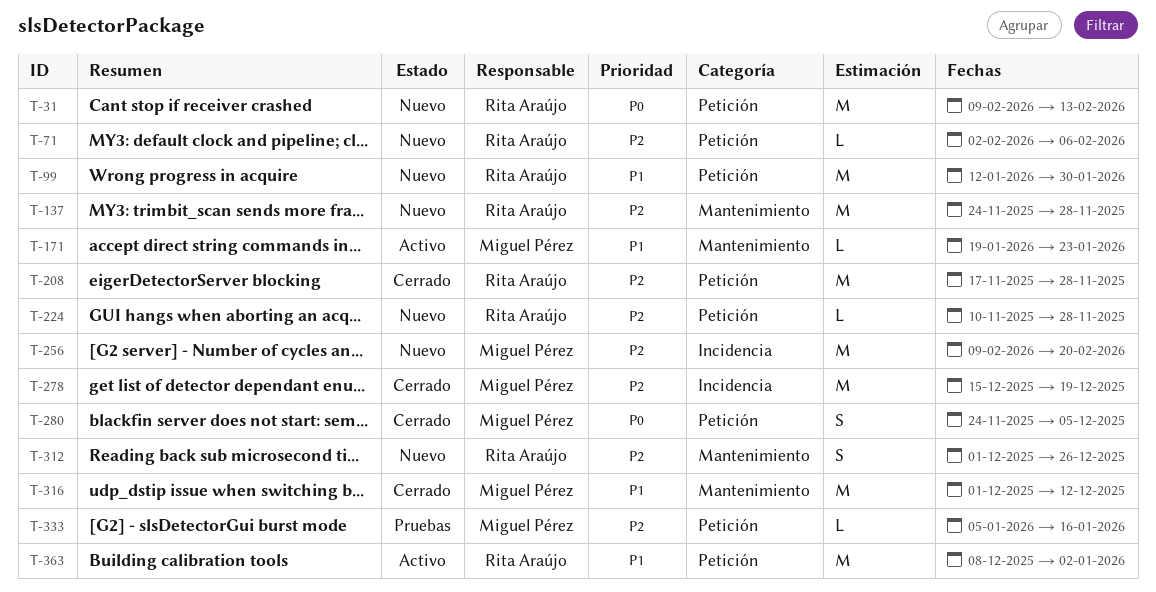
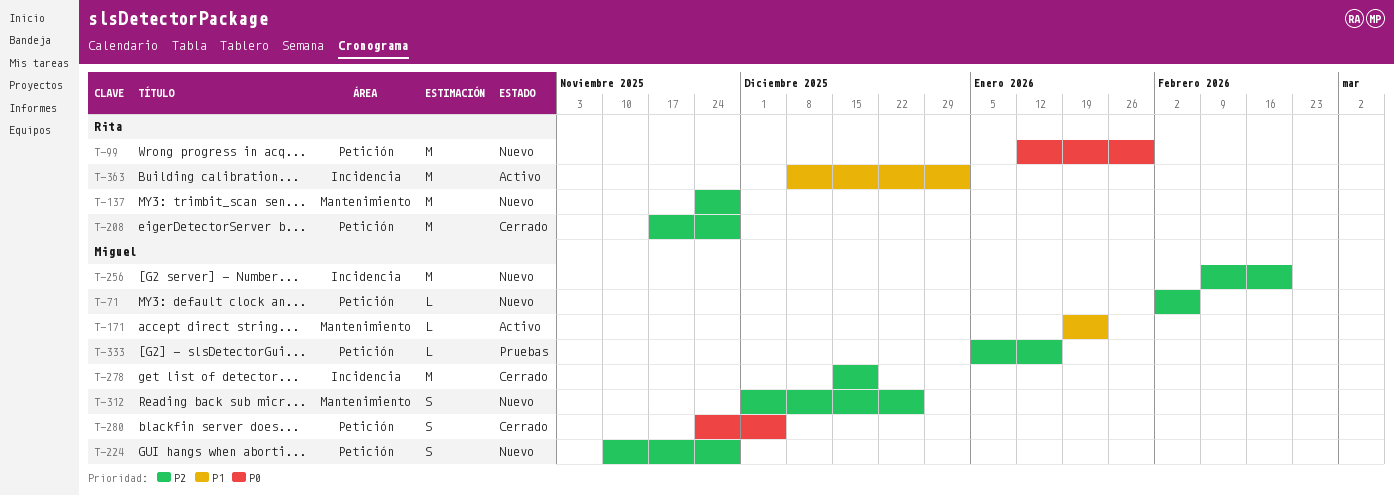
T-31: present -> none
T-71, owner: Rita Araújo -> Miguel Pérez
T-99, priority: P1 -> P0
T-224, owner: Rita Araújo -> Miguel Pérez
T-224, estimate: L -> S
T-312, owner: Rita Araújo -> Miguel Pérez
T-316: present -> none
T-363, label: Petición -> Incidencia

